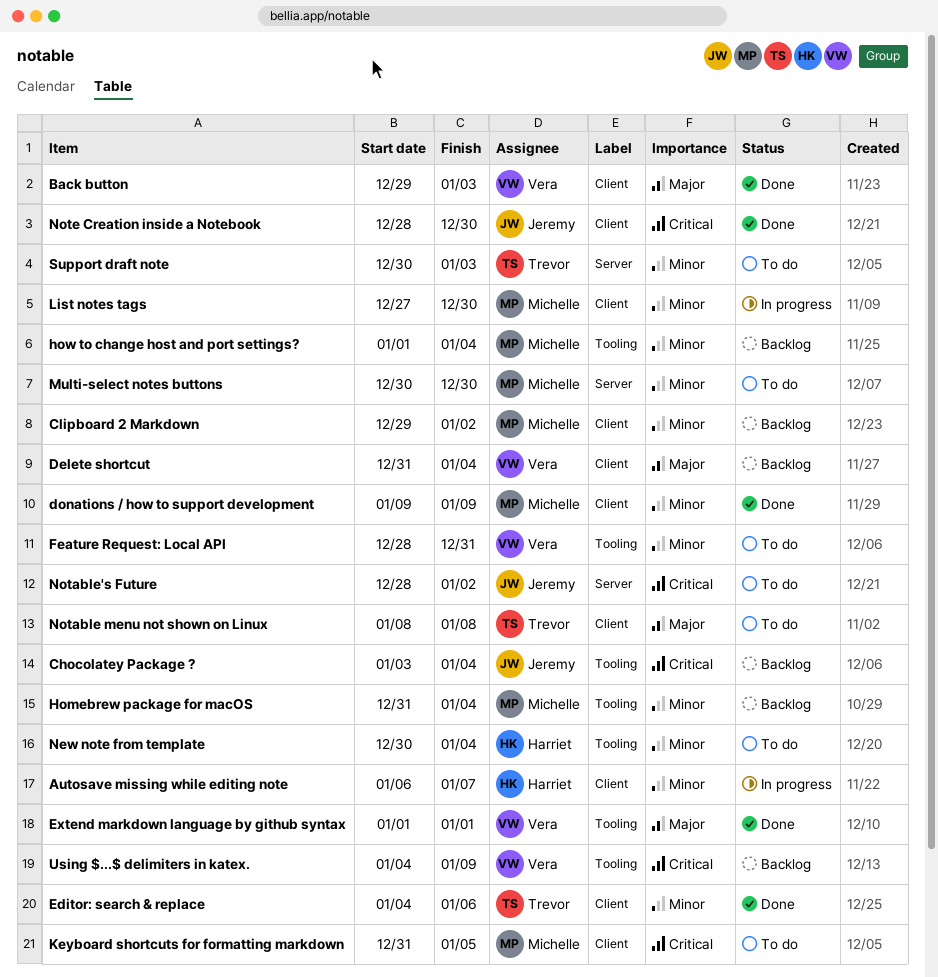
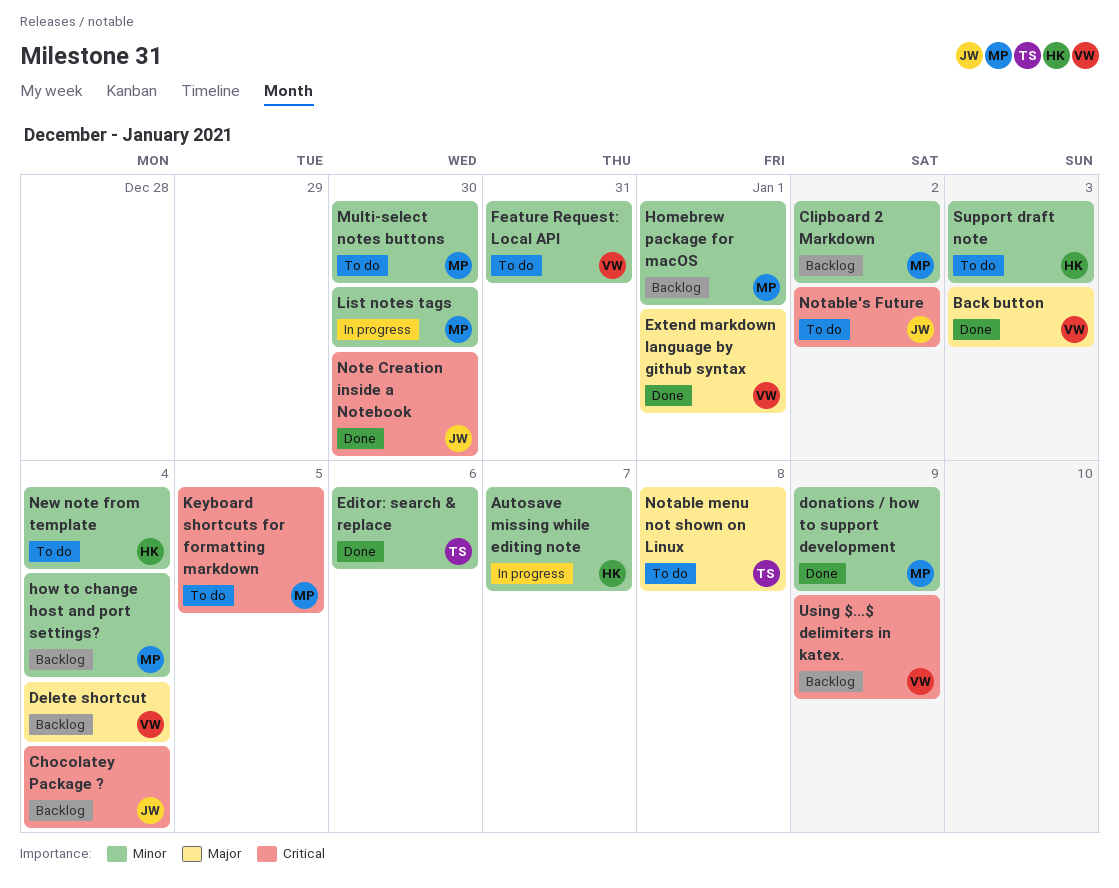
Homebrew package for macOS, due: Jan 4 -> Jan 1
Support draft note, owner: Trevor -> Harriet

